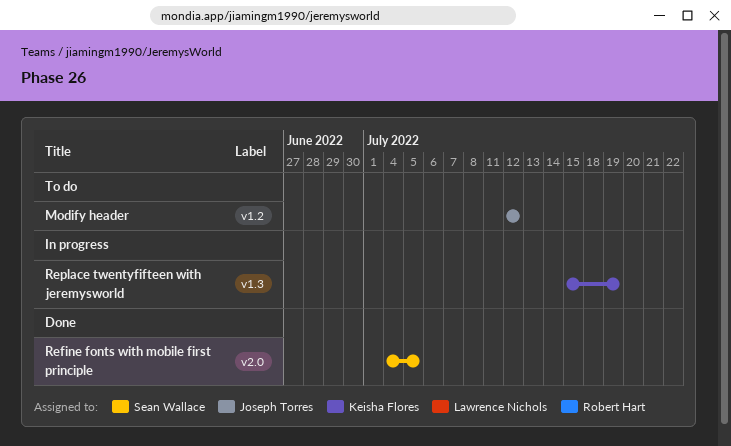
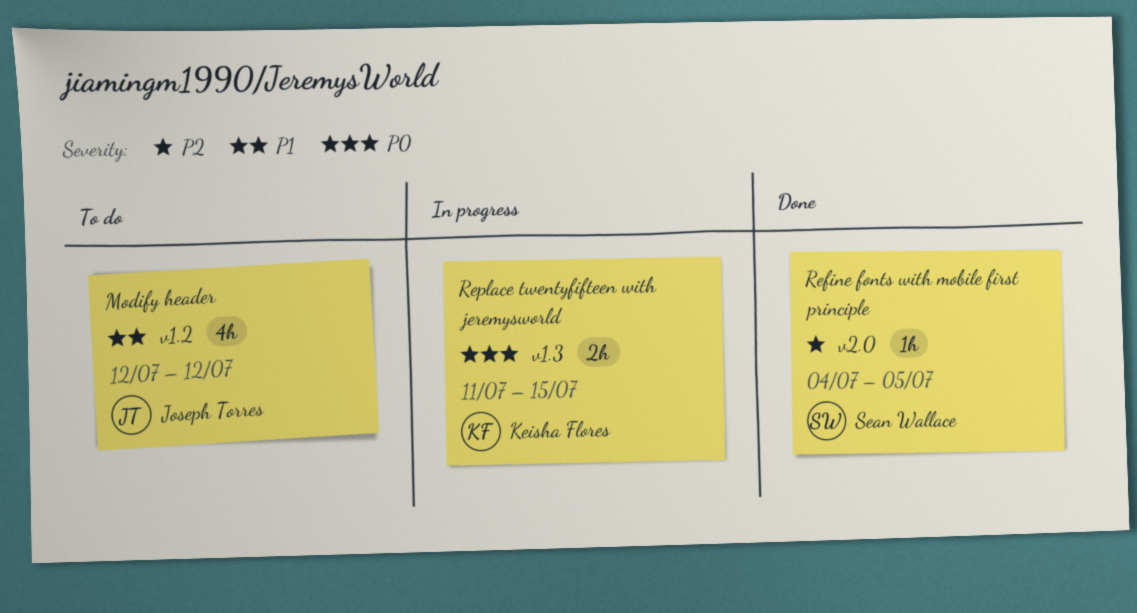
Replace twentyfifteen with jeremysworld, start: Jul 15 -> Jul 11
Replace twentyfifteen with jeremysworld, due: Jul 19 -> Jul 15

